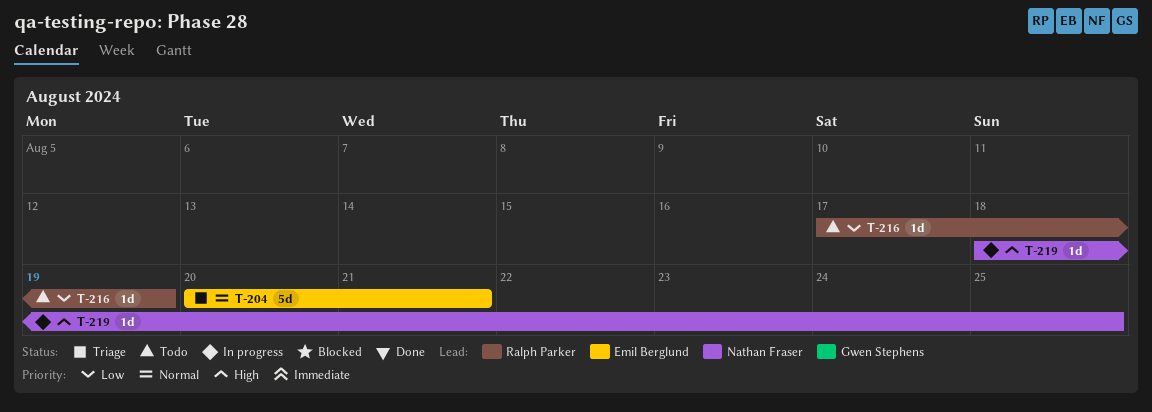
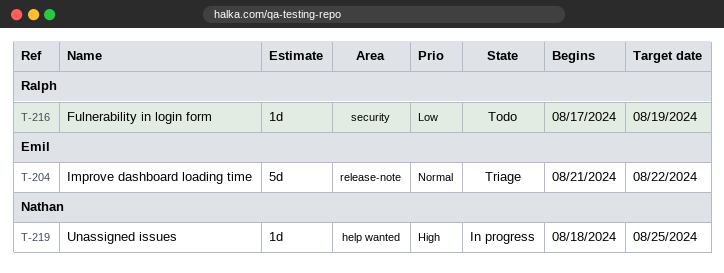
T-204, start: Aug 20 -> Aug 21
T-204, due: Aug 21 -> Aug 22

